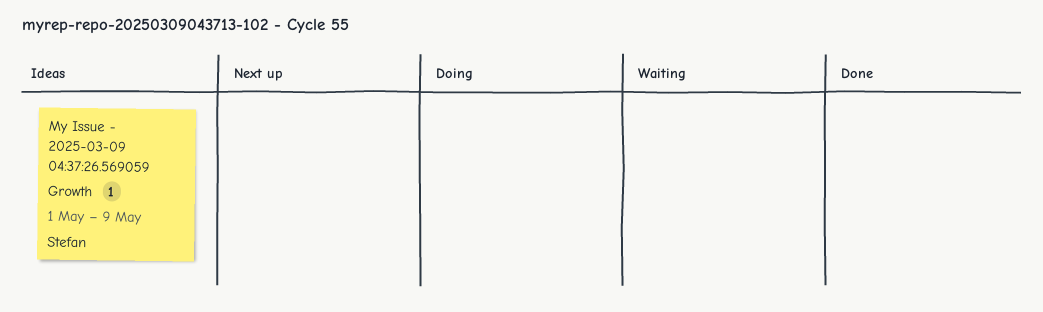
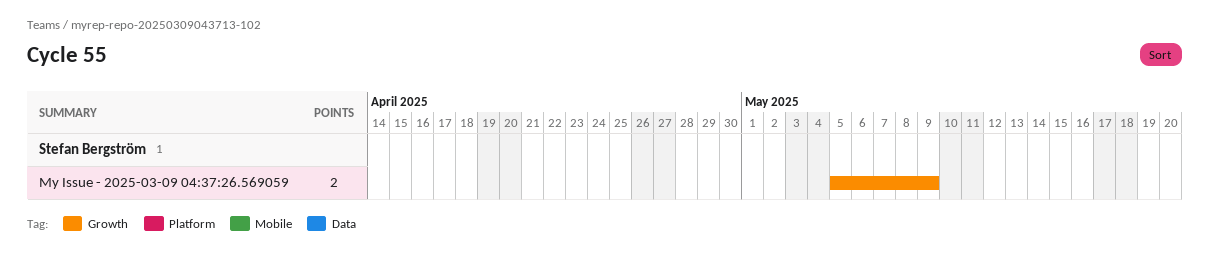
My Issue - 2025-03-09 04:37:26.569059, estimate: 1 -> 2
My Issue - 2025-03-09 04:37:26.569059, start: May 1 -> May 5

